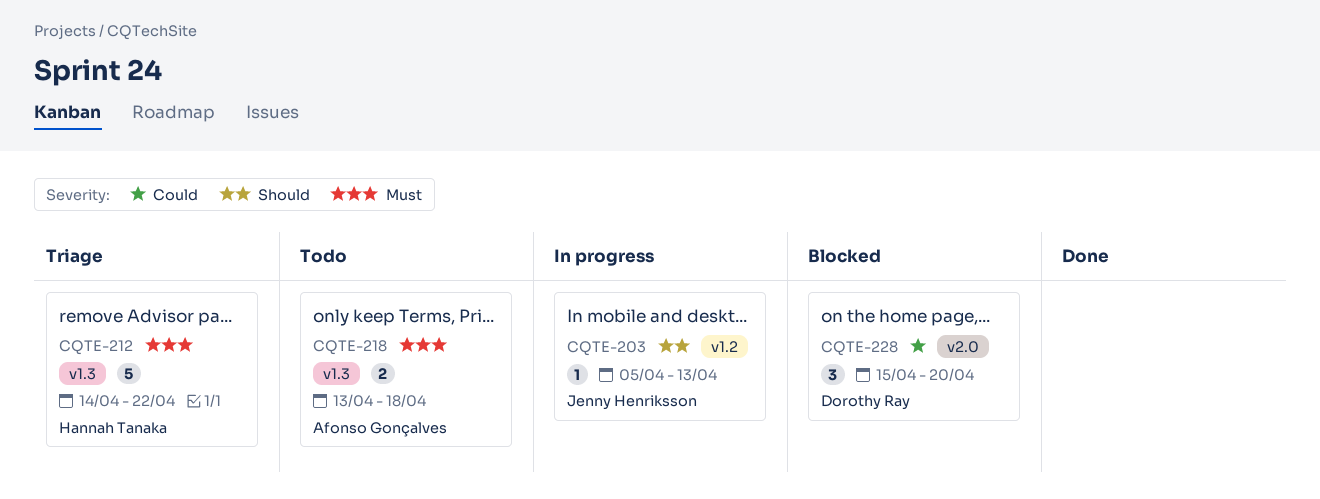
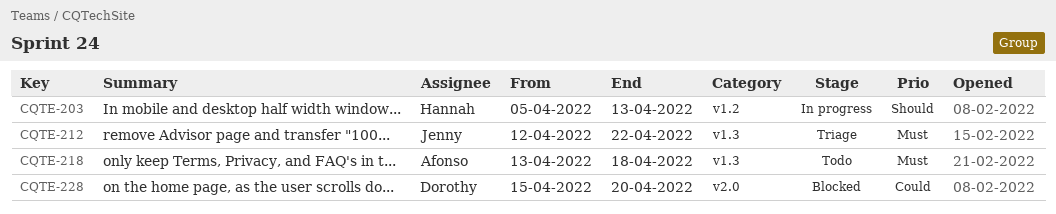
CQTE-203, owner: Jenny Henriksson -> Hannah Tanaka
CQTE-212, owner: Hannah Tanaka -> Jenny Henriksson
CQTE-212, start: Apr 14 -> Apr 12

